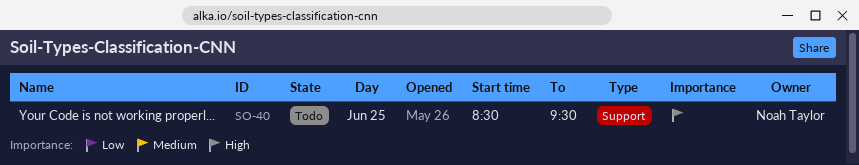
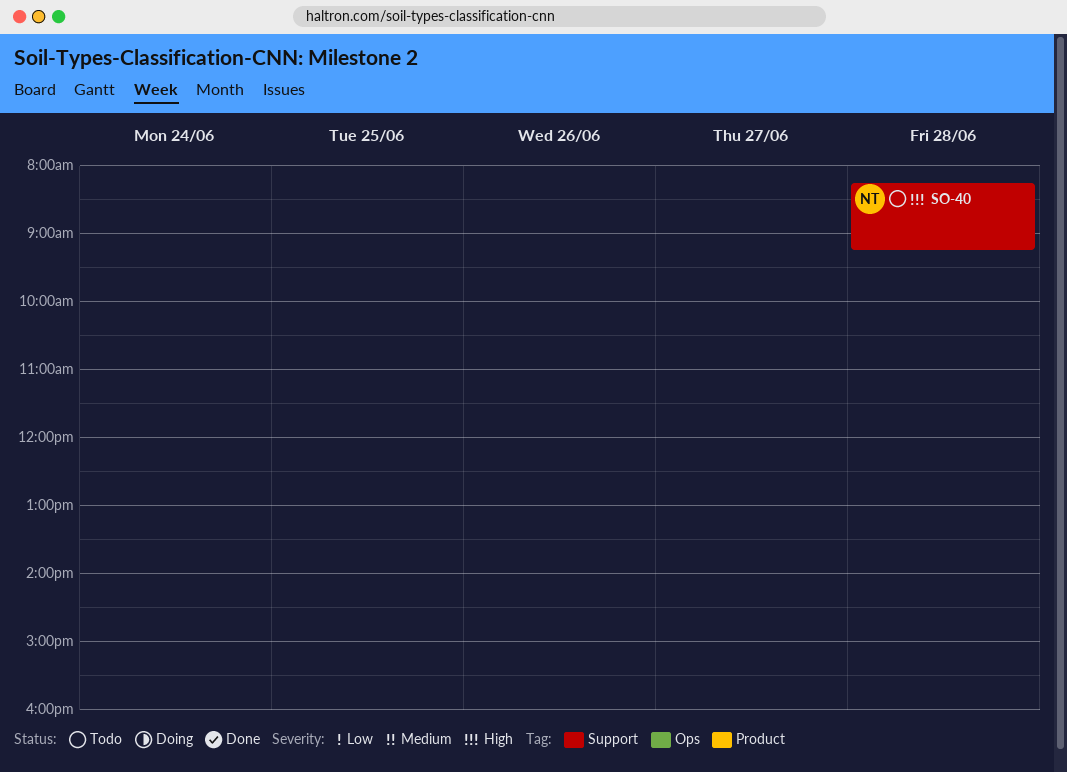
SO-40, day: Jun 25 -> Jun 28
SO-40, begins: 08:30 -> 08:15
SO-40, ends: 09:30 -> 09:15

